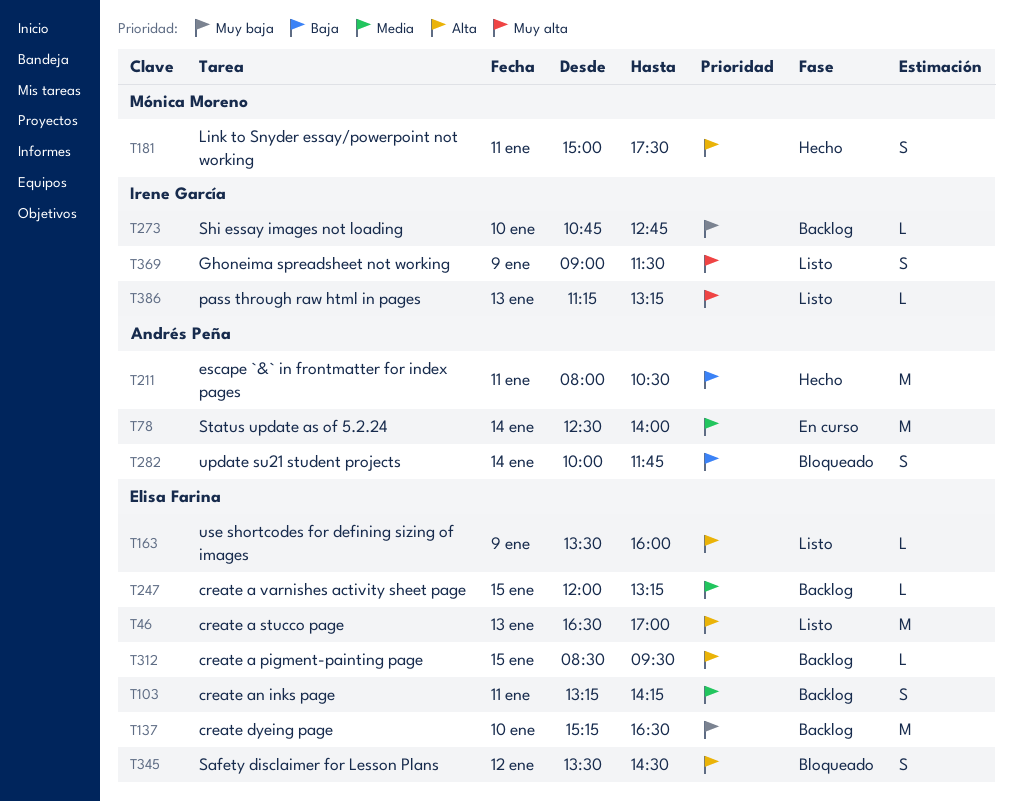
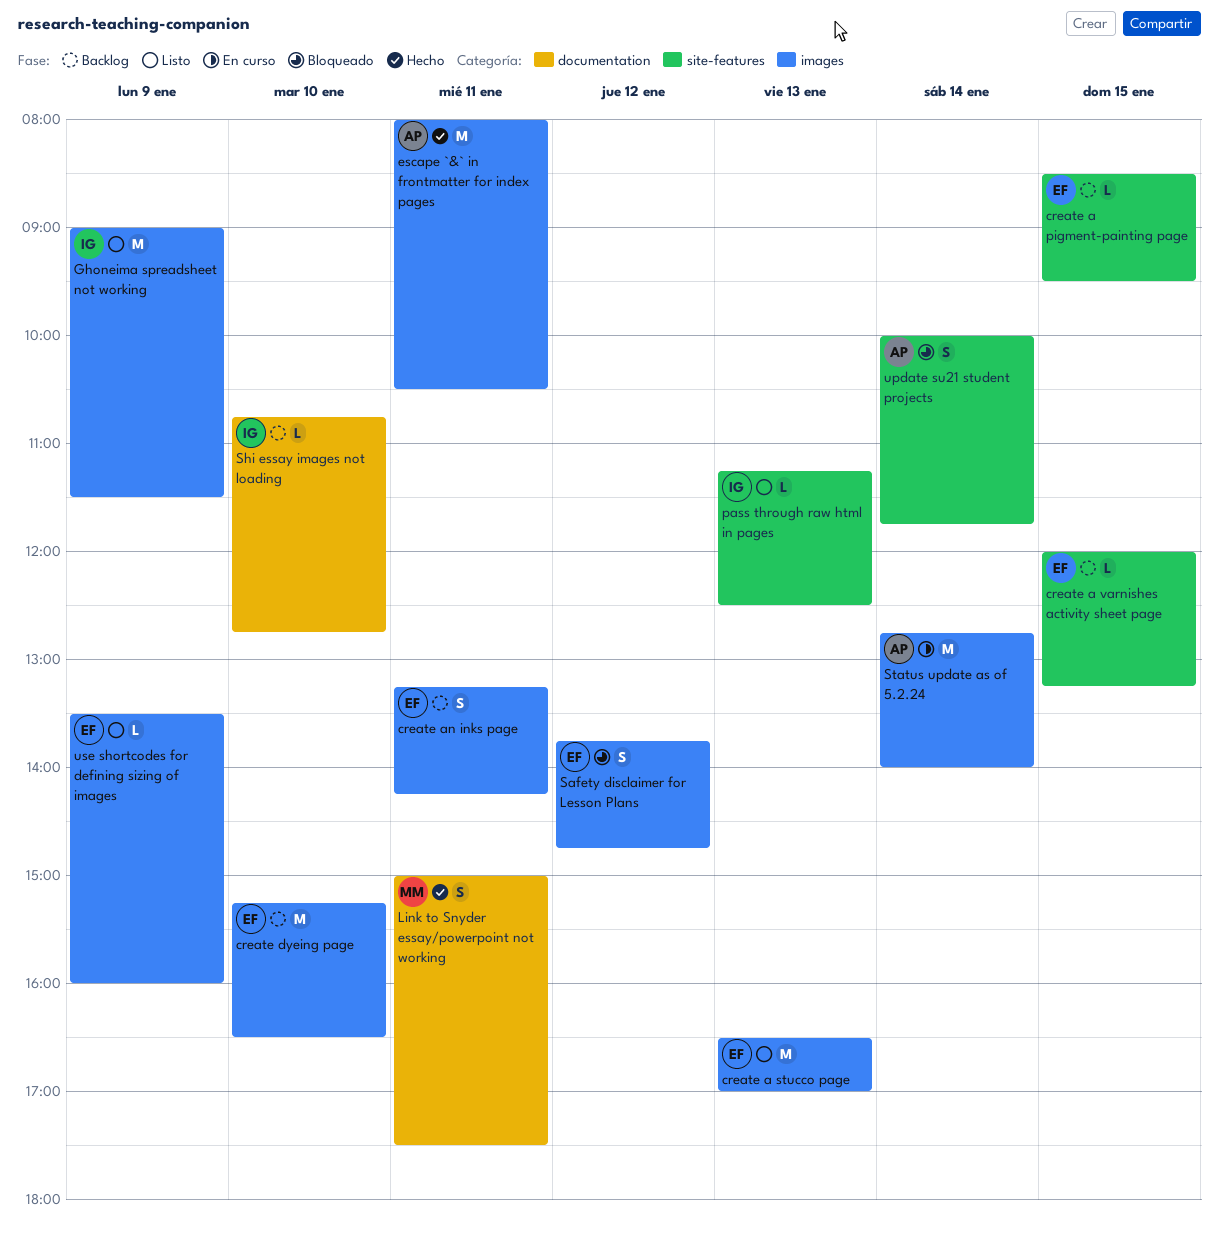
Ghoneima spreadsheet not working, estimate: S -> M
pass through raw html in pages, ends: 13:15 -> 12:30
Safety disclaimer for Lesson Plans, begins: 13:30 -> 13:45
Safety disclaimer for Lesson Plans, ends: 14:30 -> 14:45
Status update as of 5.2.24, begins: 12:30 -> 12:45

